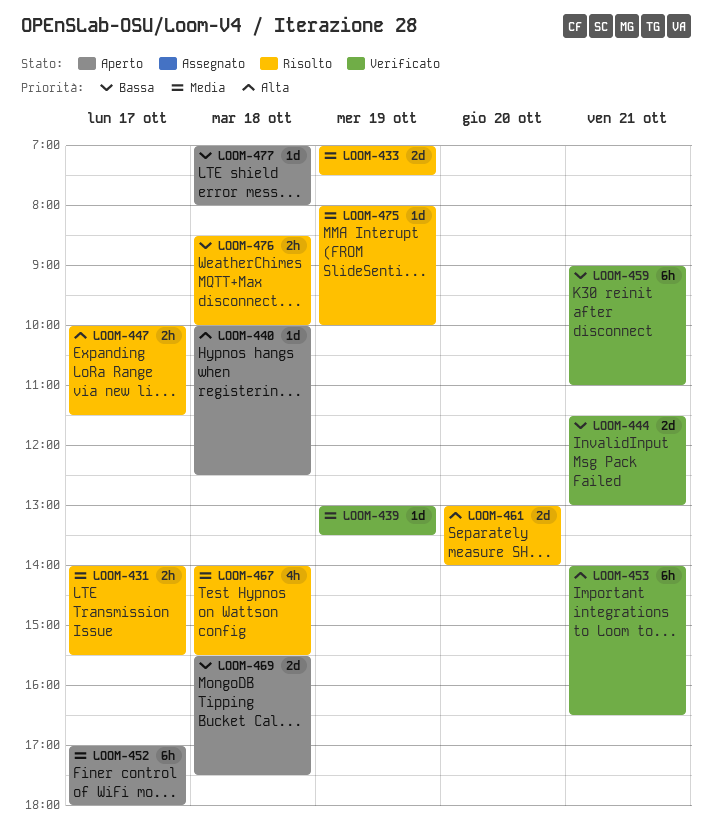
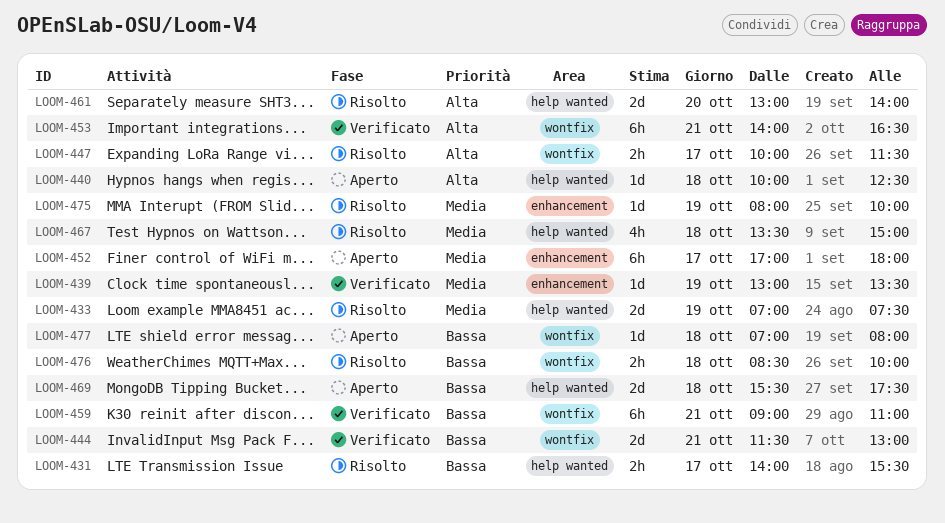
LOOM-431, priority: Media -> Bassa
LOOM-467, begins: 14:00 -> 13:30
LOOM-467, ends: 15:30 -> 15:00

